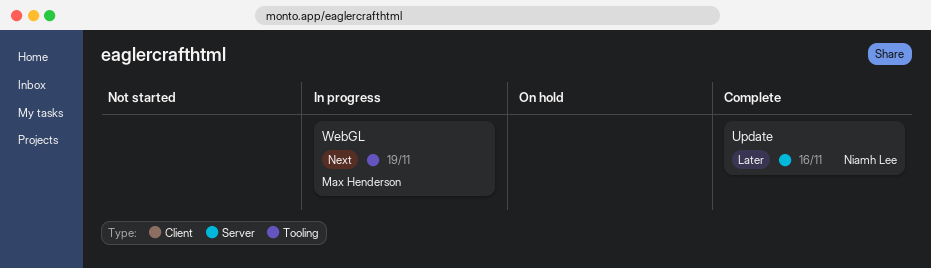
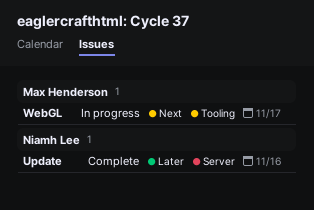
WebGL, due: Nov 19 -> Nov 17

